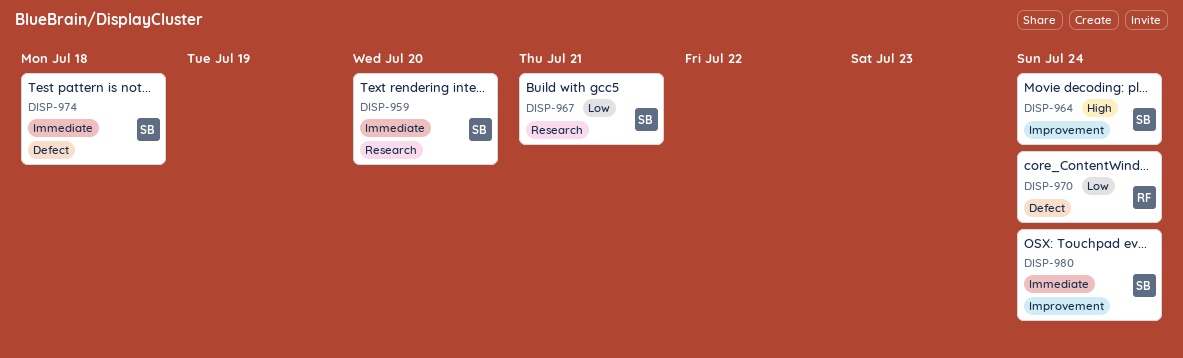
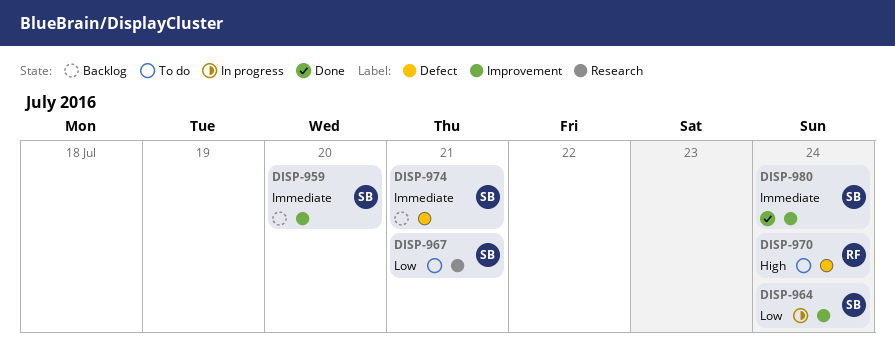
DISP-959, label: Research -> Improvement
DISP-964, priority: High -> Low
DISP-970, priority: Low -> High
DISP-974, due: Jul 18 -> Jul 21

